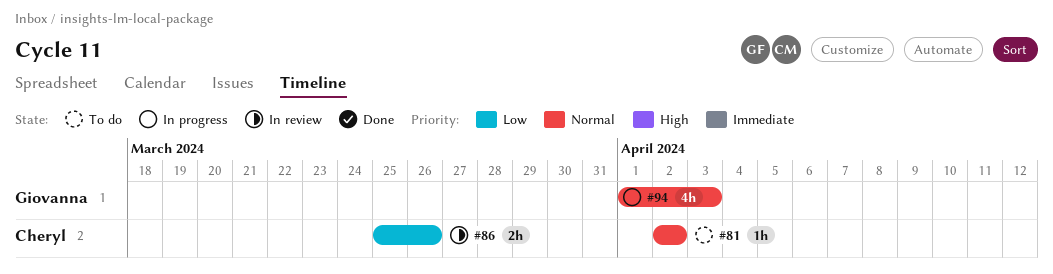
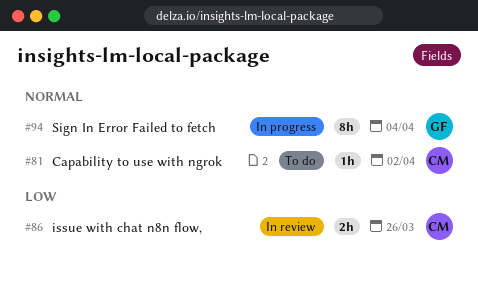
#94, estimate: 4h -> 8h
#94, due: Apr 3 -> Apr 4

